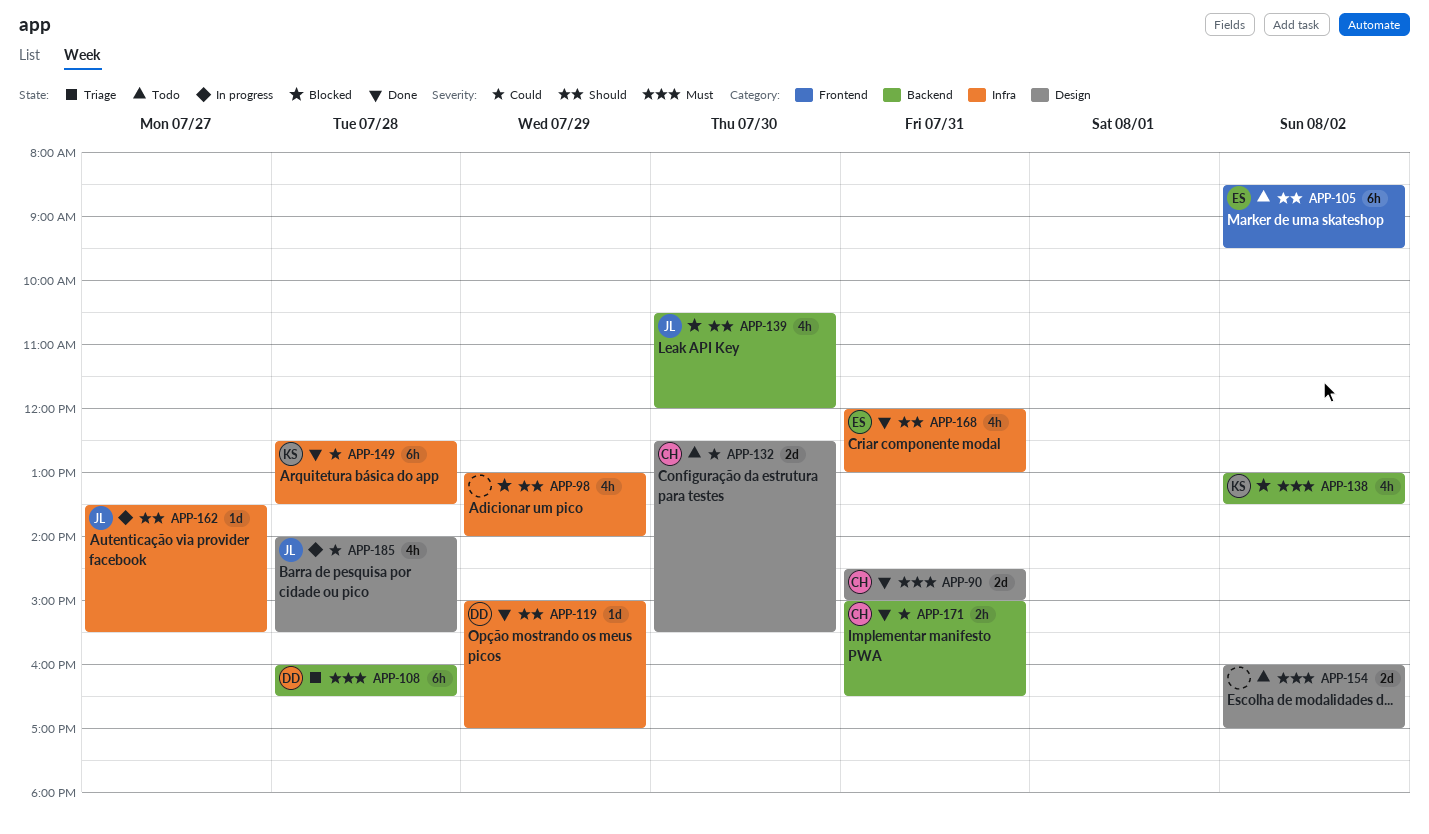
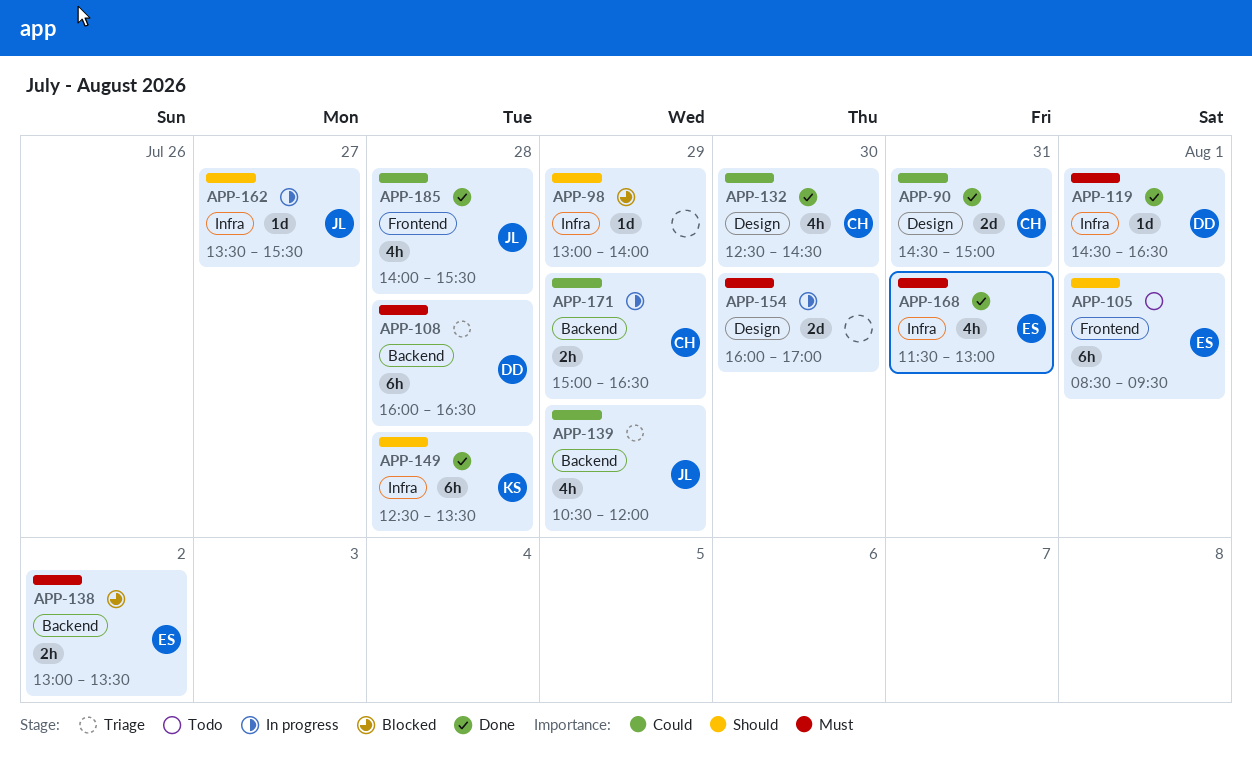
APP-90, priority: Must -> Could
APP-98, estimate: 4h -> 1d
APP-105, day: Aug 2 -> Aug 1
APP-119, priority: Should -> Must
APP-119, day: Jul 29 -> Aug 1
APP-119, begins: 15:00 -> 14:30
APP-119, ends: 17:00 -> 16:30
APP-132, status: Todo -> Done
APP-132, estimate: 2d -> 4h
APP-132, ends: 15:30 -> 14:30
APP-138, owner: KS -> ES
APP-138, estimate: 4h -> 2h
APP-139, status: Blocked -> Triage
APP-139, priority: Should -> Could
APP-139, day: Jul 30 -> Jul 29
APP-149, priority: Could -> Should
APP-154, status: Todo -> In progress
APP-154, day: Aug 2 -> Jul 30
APP-168, priority: Should -> Must
APP-168, begins: 12:00 -> 11:30
APP-171, status: Done -> In progress
APP-171, day: Jul 31 -> Jul 29
APP-185, status: In progress -> Done
APP-185, label: Design -> Frontend

